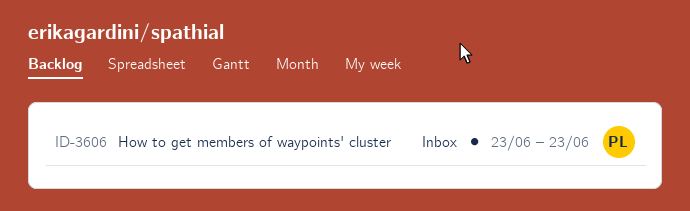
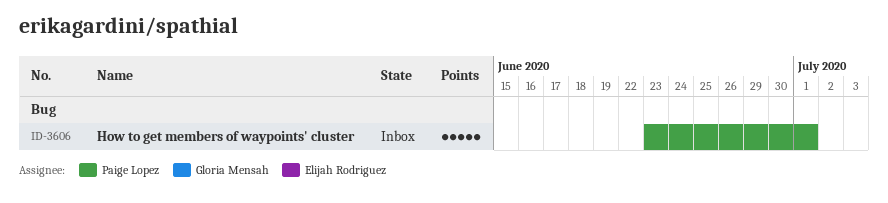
ID-3606, estimate: 1 -> 5
ID-3606, due: Jun 23 -> Jul 1

